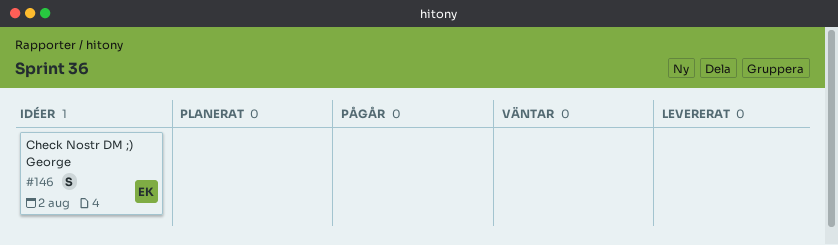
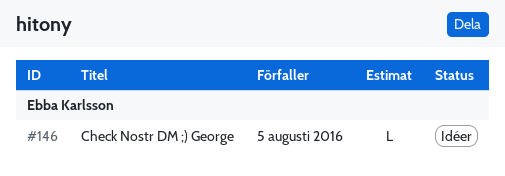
#146, estimate: S -> L
#146, due: Aug 2 -> Aug 5

